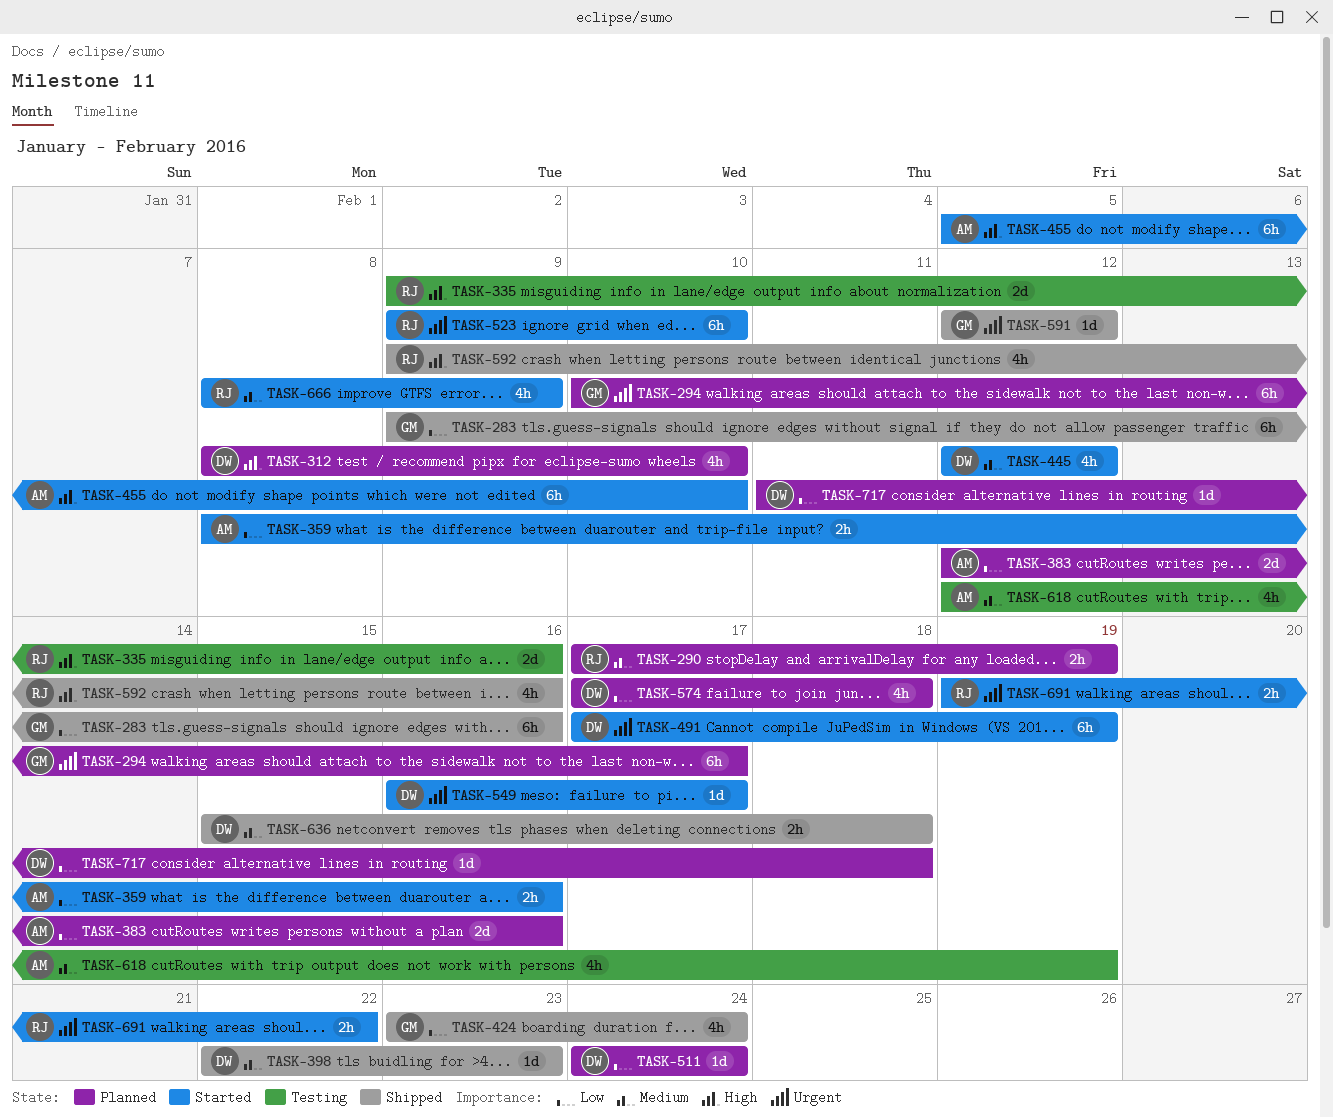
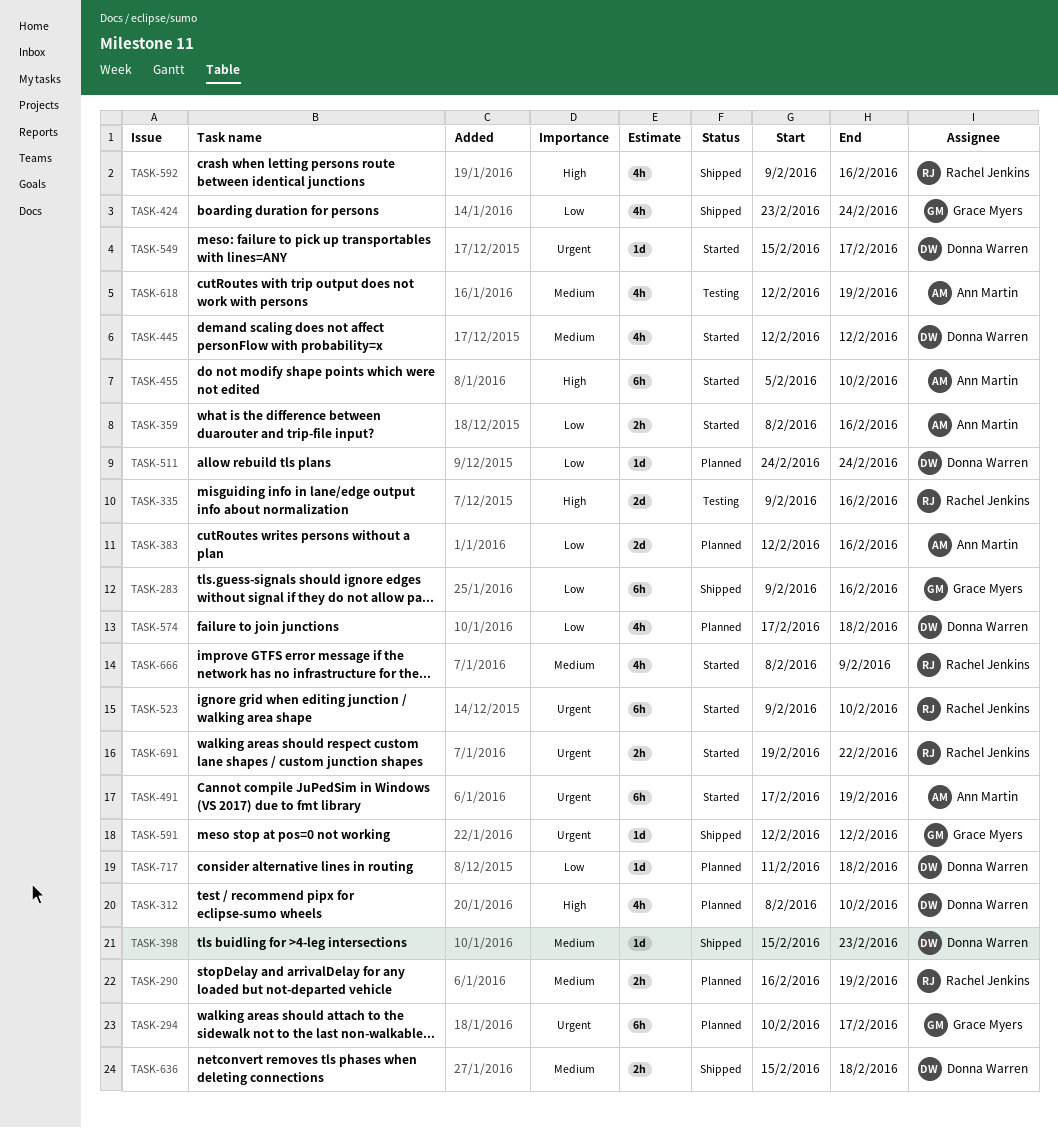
TASK-290, start: Feb 17 -> Feb 16
TASK-398, start: Feb 22 -> Feb 15
TASK-491, owner: Donna Warren -> Ann Martin
TASK-549, start: Feb 16 -> Feb 15

